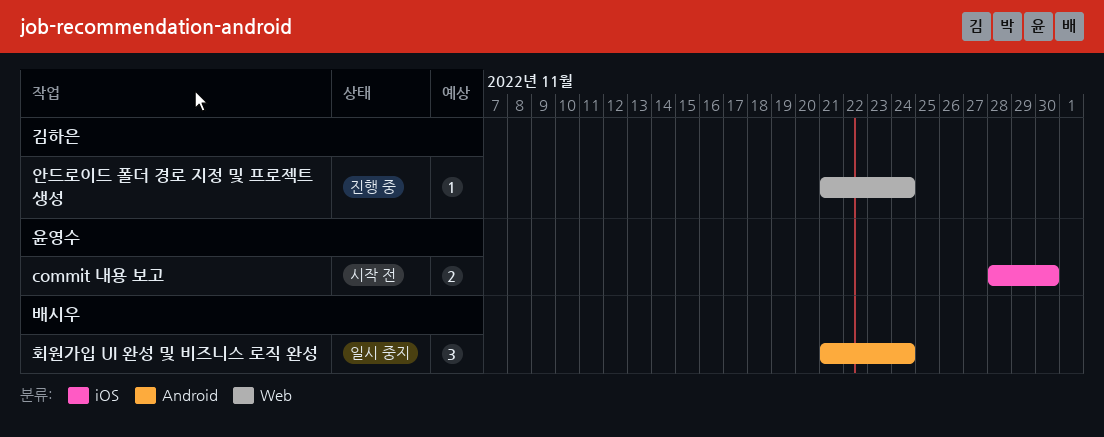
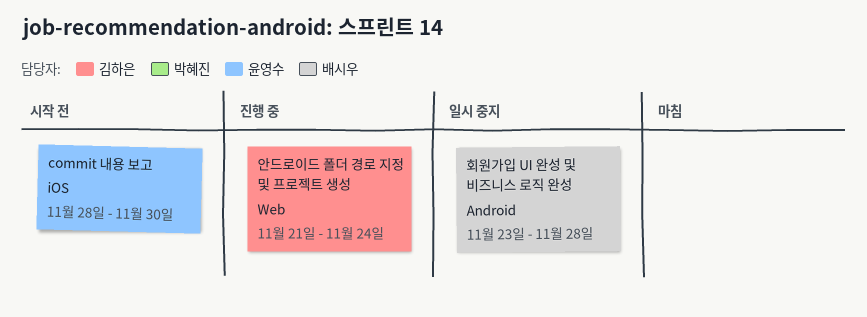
회원가입 UI 완성 및 비즈니스 로직 완성, start: Nov 21 -> Nov 23
회원가입 UI 완성 및 비즈니스 로직 완성, due: Nov 24 -> Nov 28

